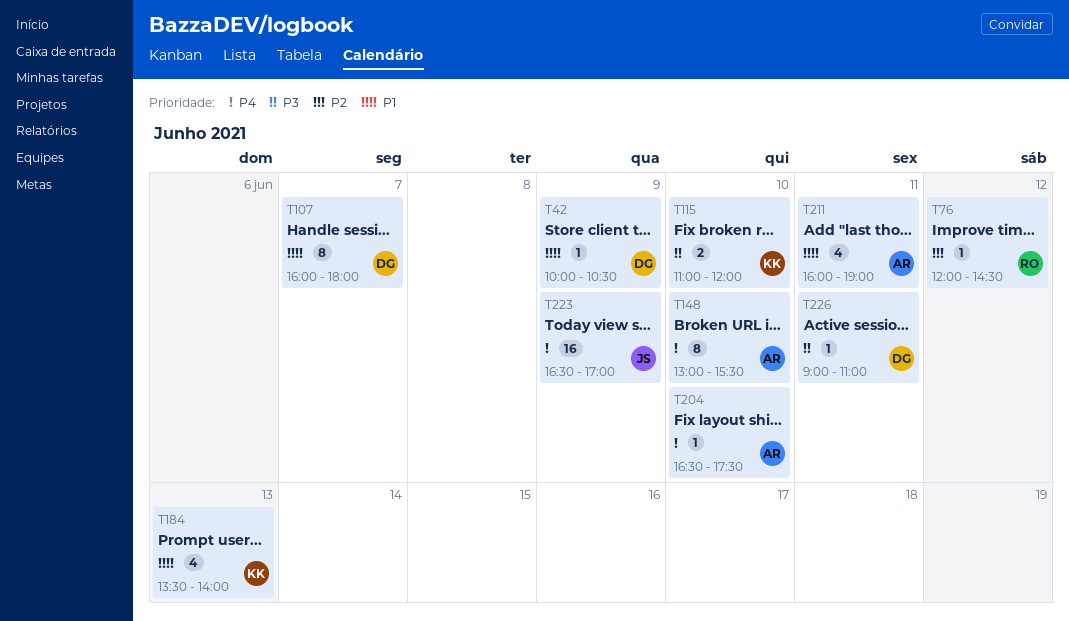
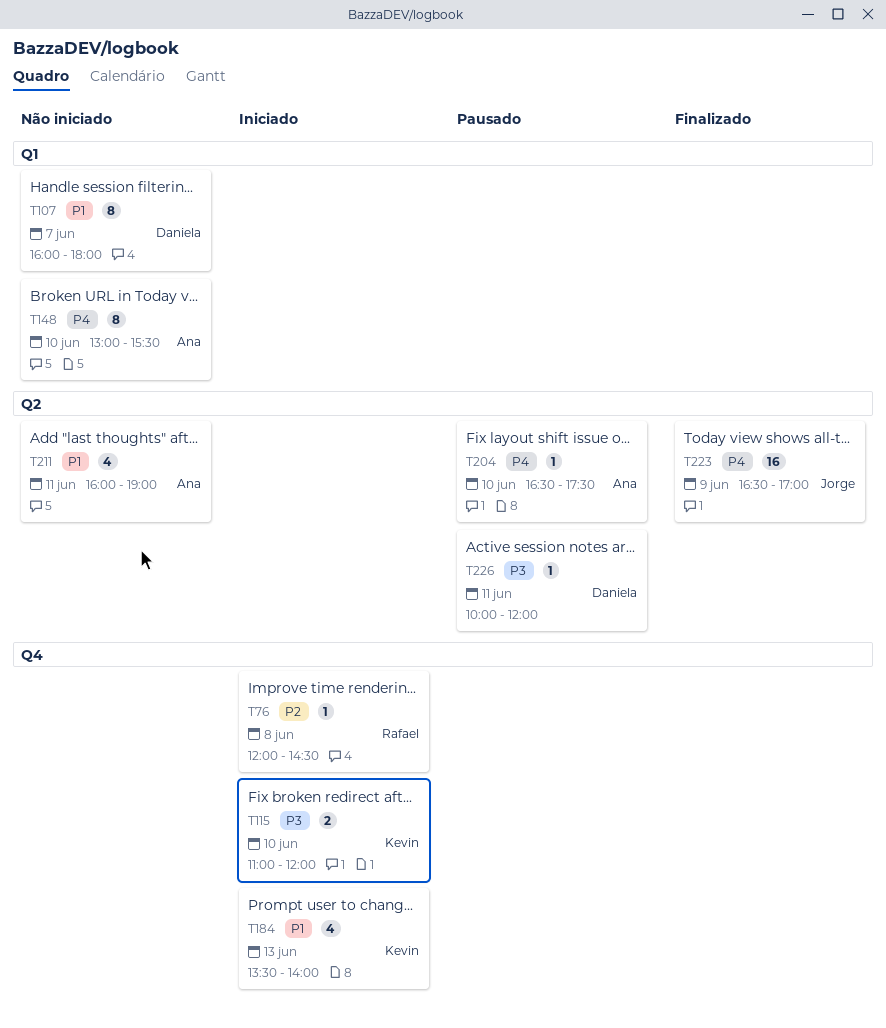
T42: present -> none
T76, day: Jun 12 -> Jun 8
T226, begins: 09:00 -> 10:00
T226, ends: 11:00 -> 12:00

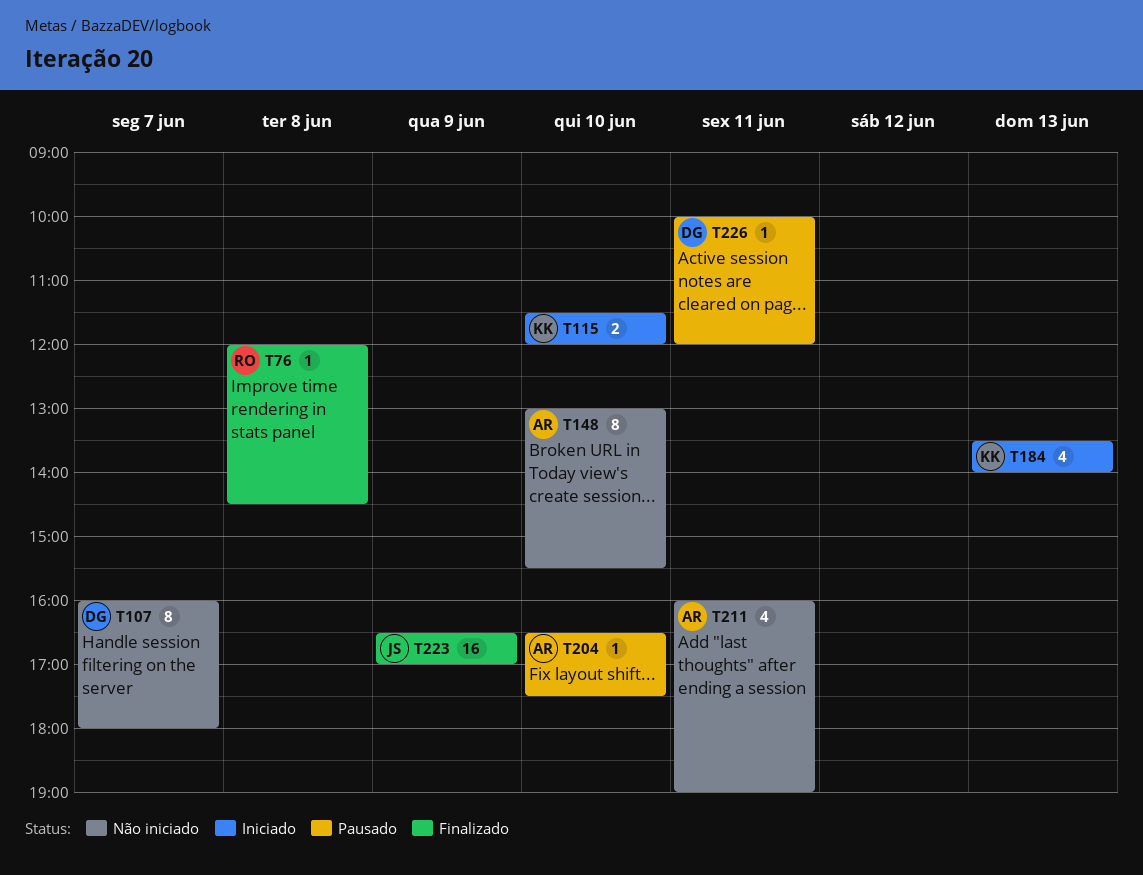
T76, status: Iniciado -> Finalizado
T115, begins: 11:00 -> 11:30

